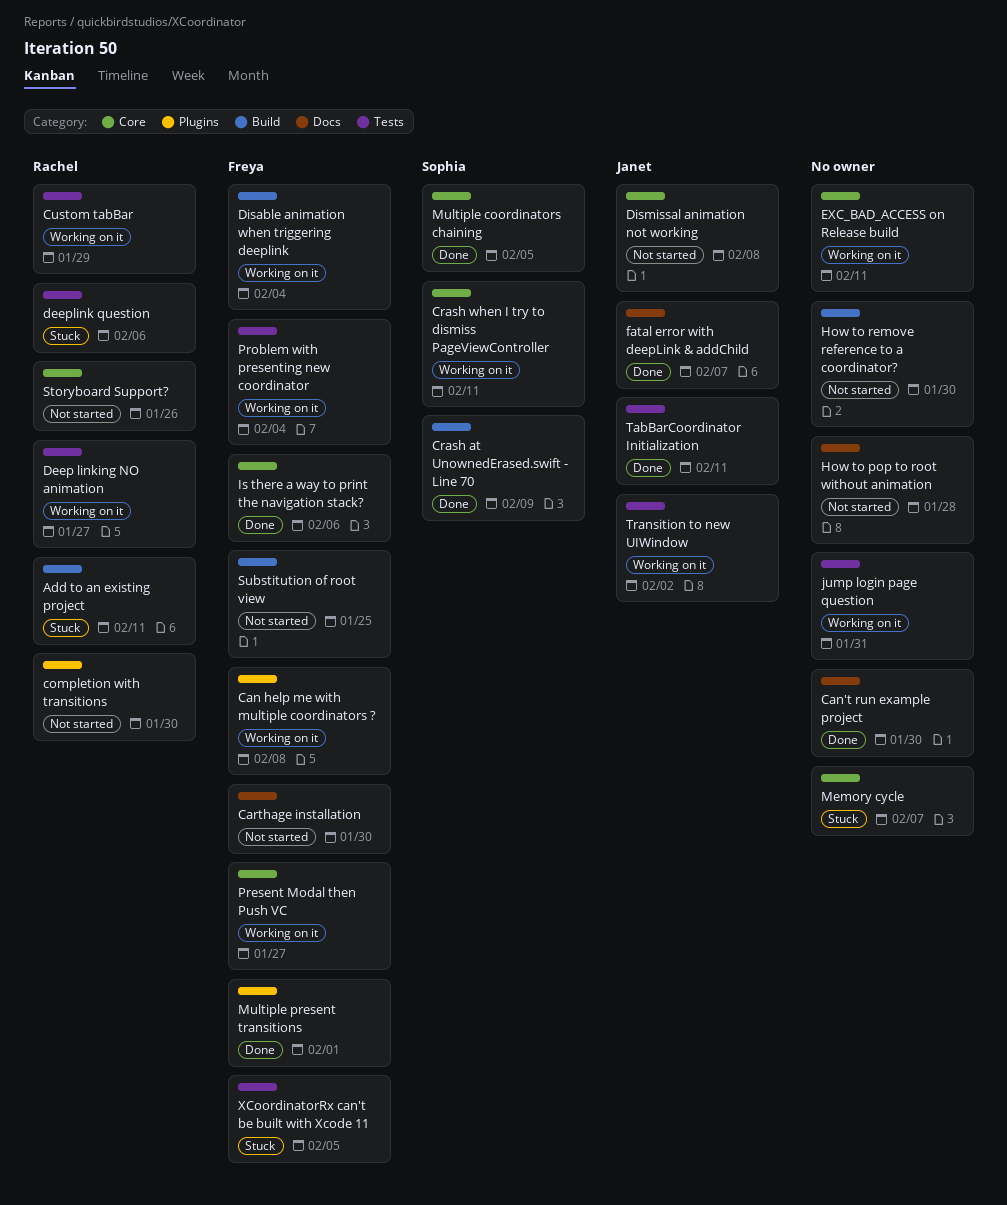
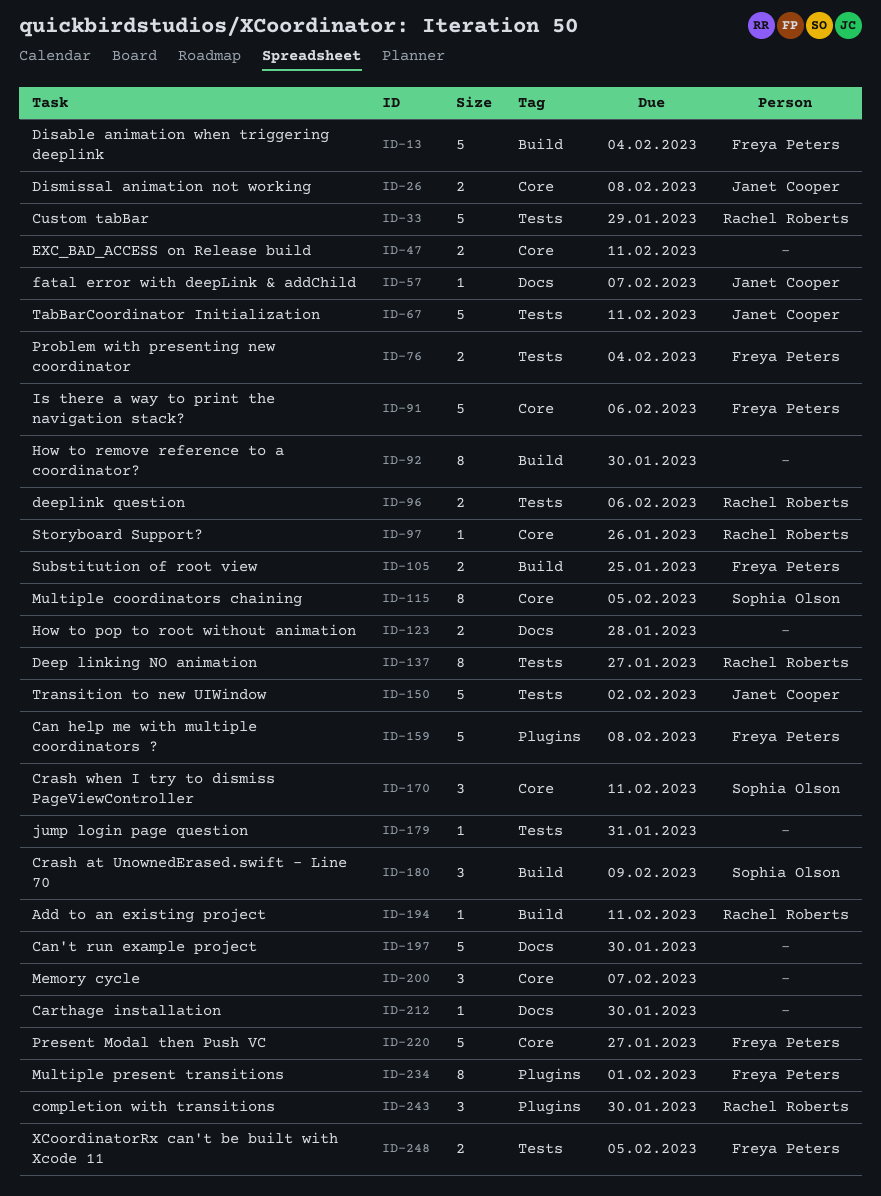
Carthage installation, owner: Freya Peters -> none

